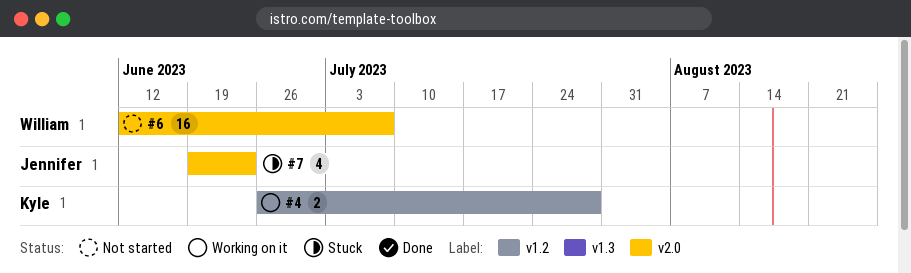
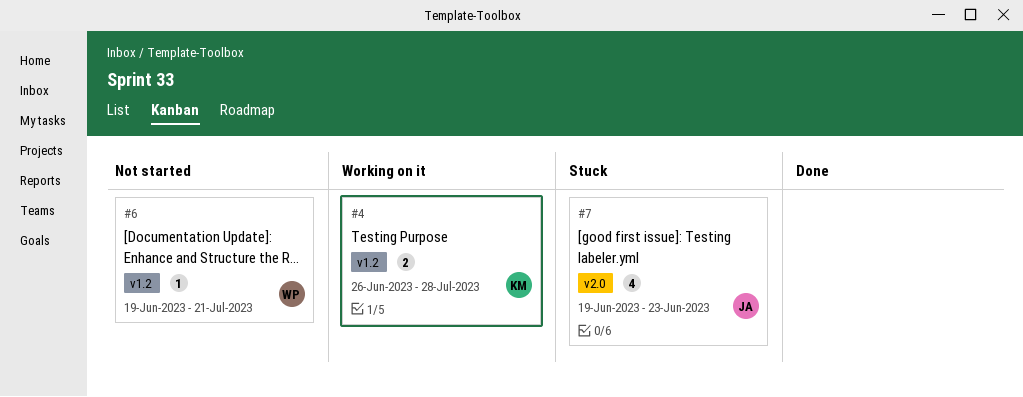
#6, label: v2.0 -> v1.2
#6, estimate: 16 -> 1
#6, start: Jun 12 -> Jun 19
#6, due: Jul 7 -> Jul 21

